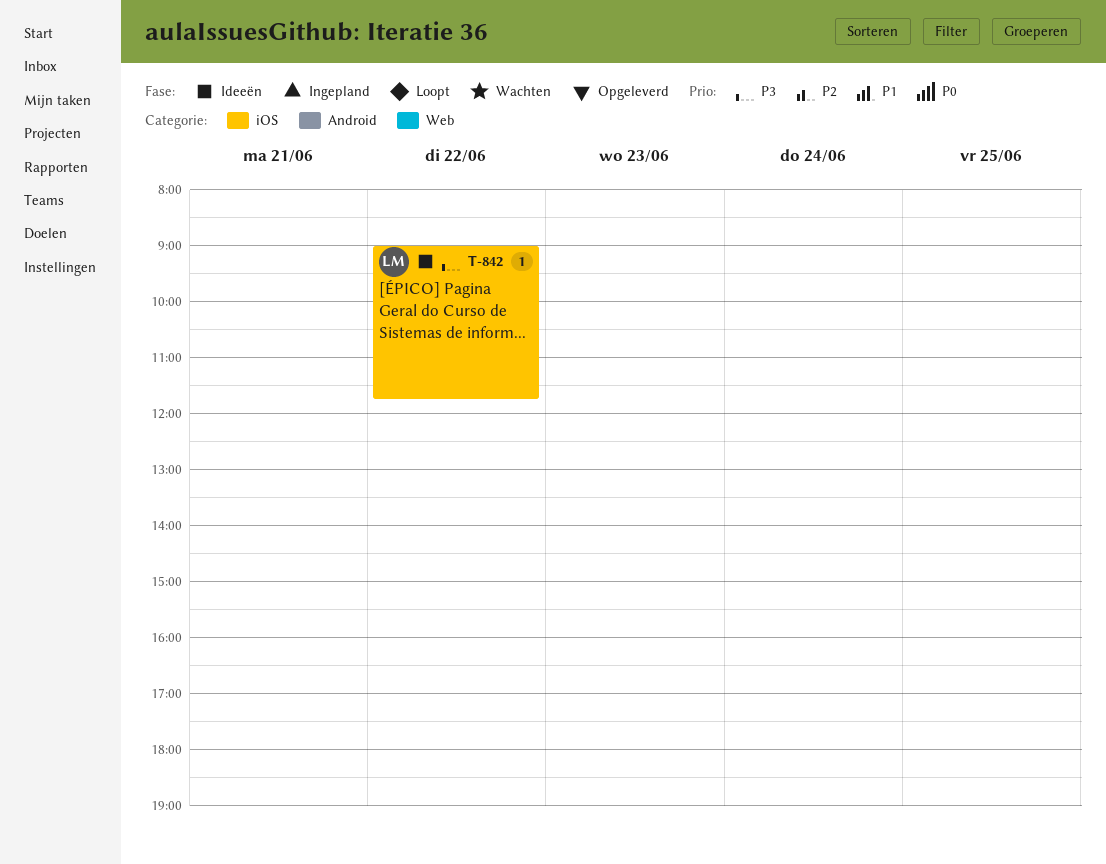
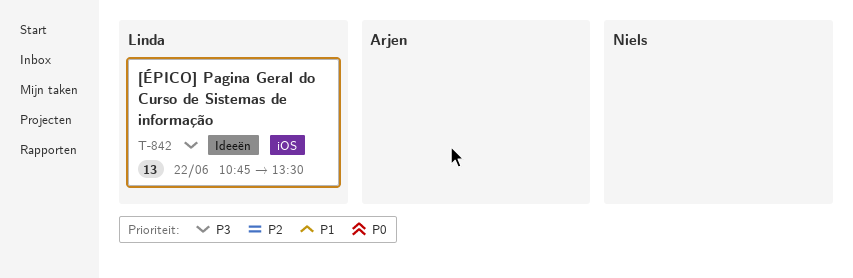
T-842, estimate: 1 -> 13
T-842, begins: 09:00 -> 10:45
T-842, ends: 11:45 -> 13:30

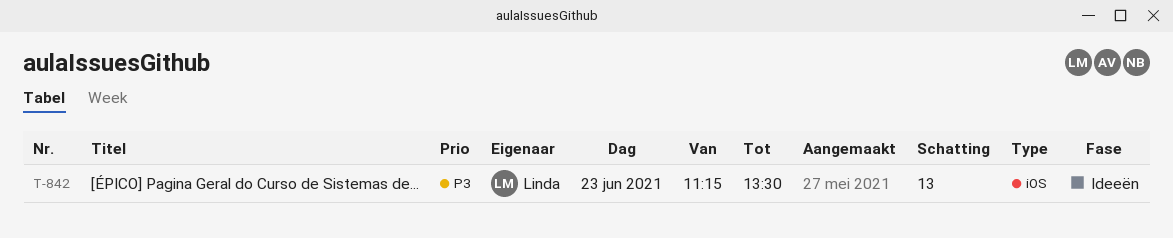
T-842, day: Jun 22 -> Jun 23
T-842, begins: 10:45 -> 11:15

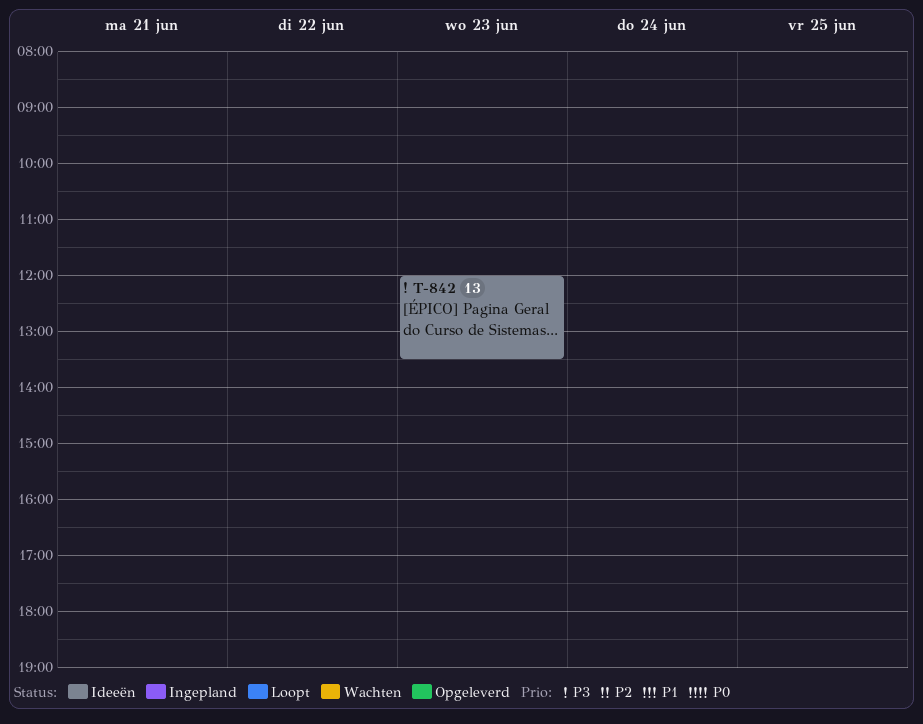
T-842, begins: 11:15 -> 12:00

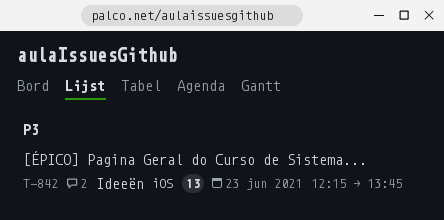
T-842, begins: 12:00 -> 12:15
T-842, ends: 13:30 -> 13:45

